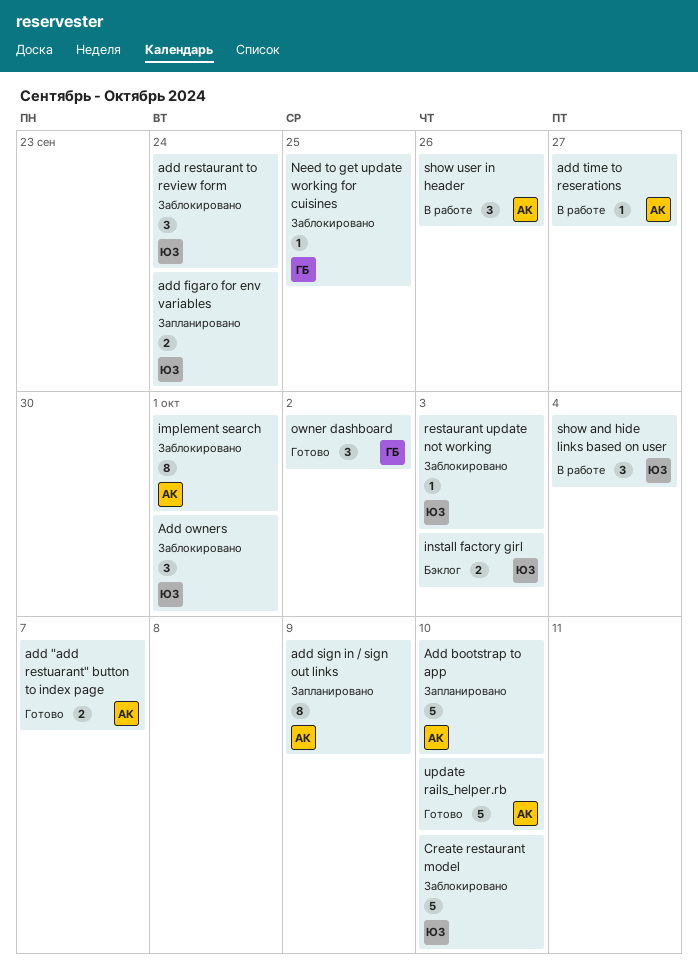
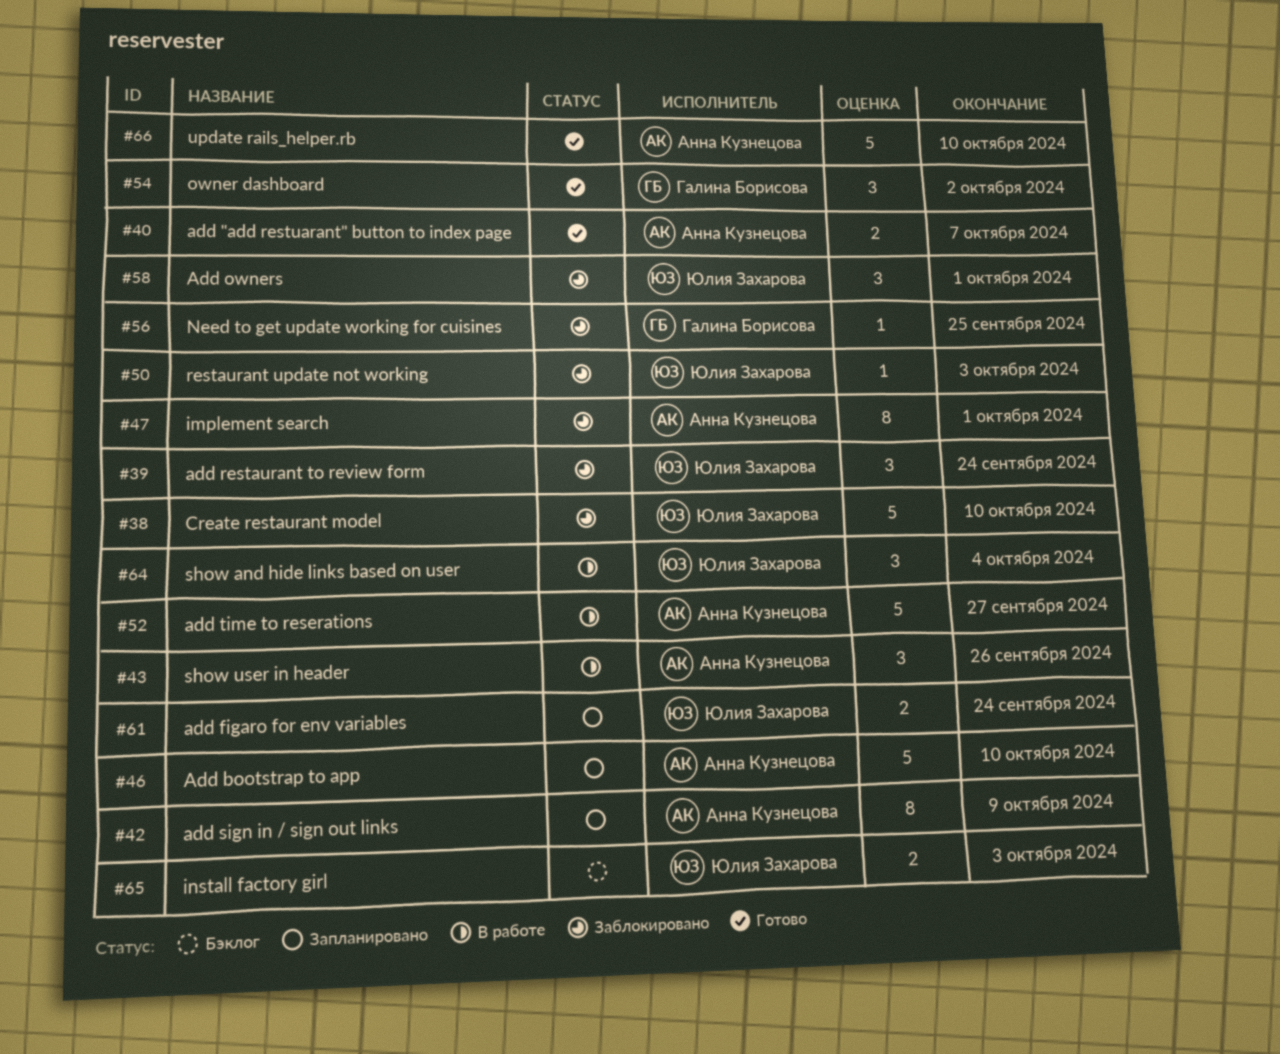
add time to reserations, estimate: 1 -> 5

